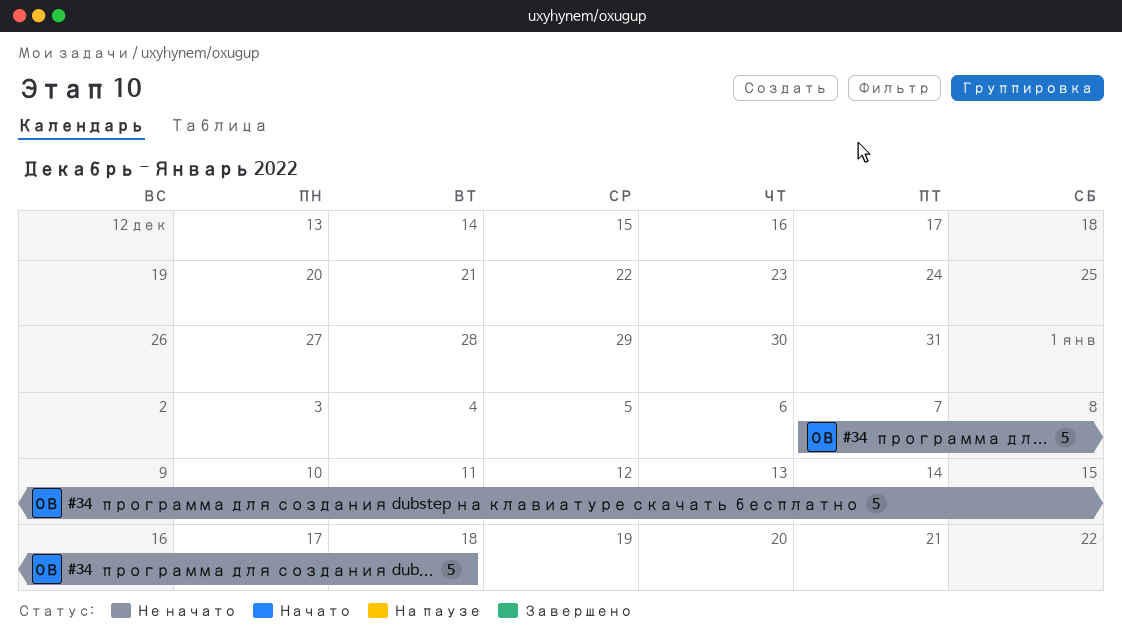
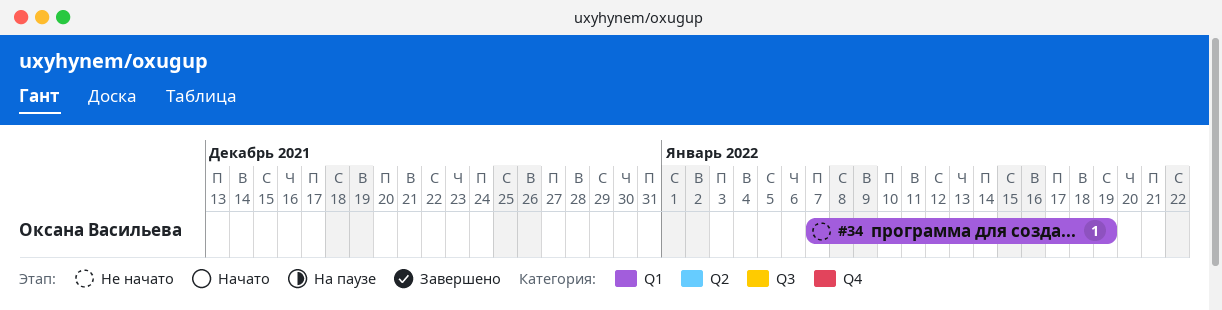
#34, estimate: 5 -> 1
#34, due: Jan 18 -> Jan 19

